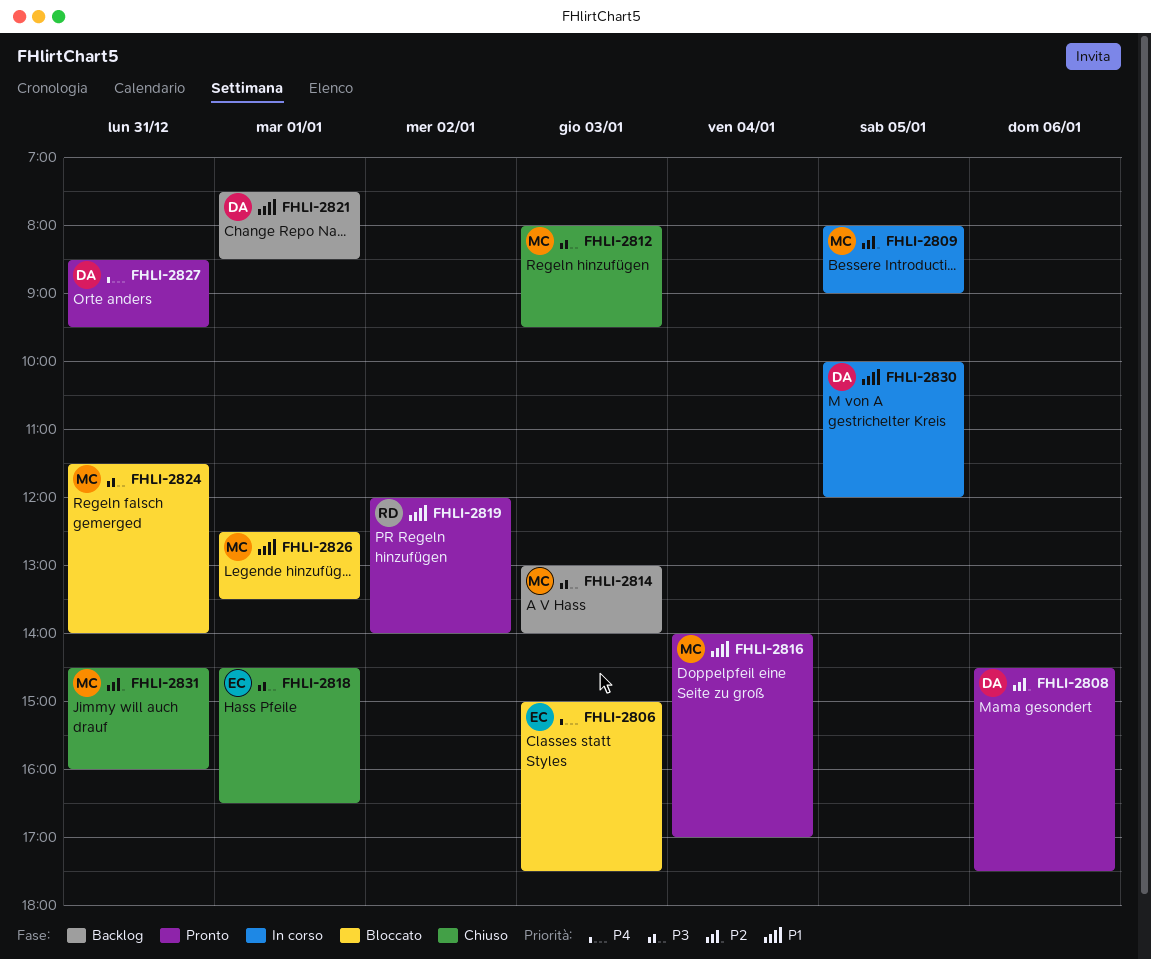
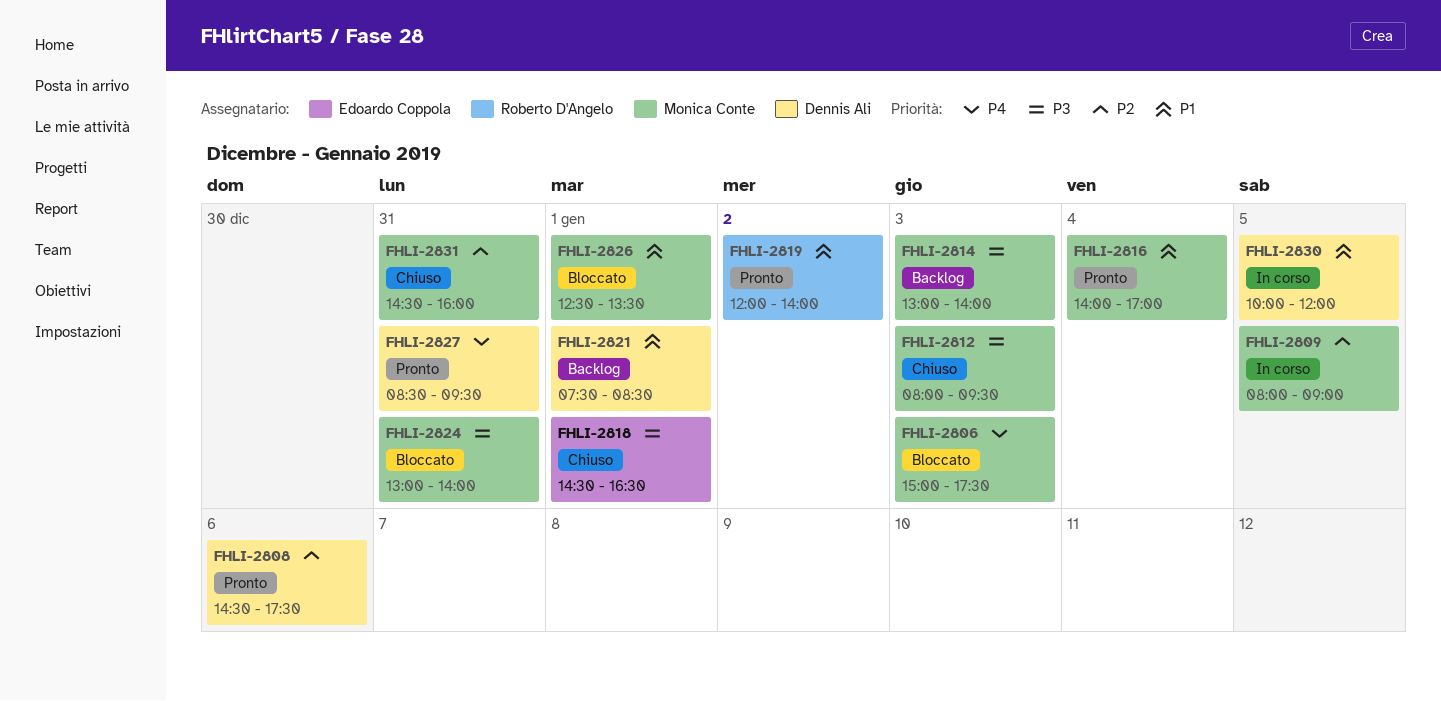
FHLI-2806, owner: Edoardo Coppola -> Monica Conte
FHLI-2824, begins: 11:30 -> 13:00

